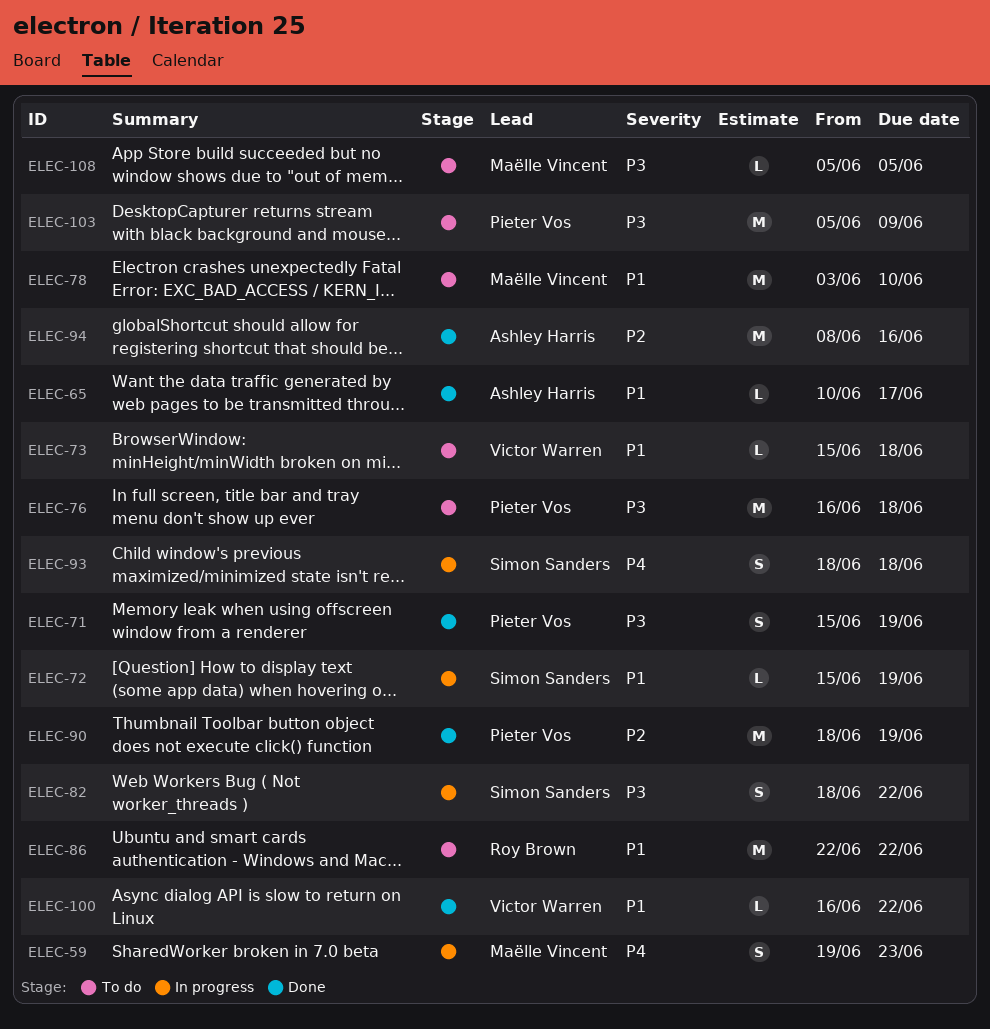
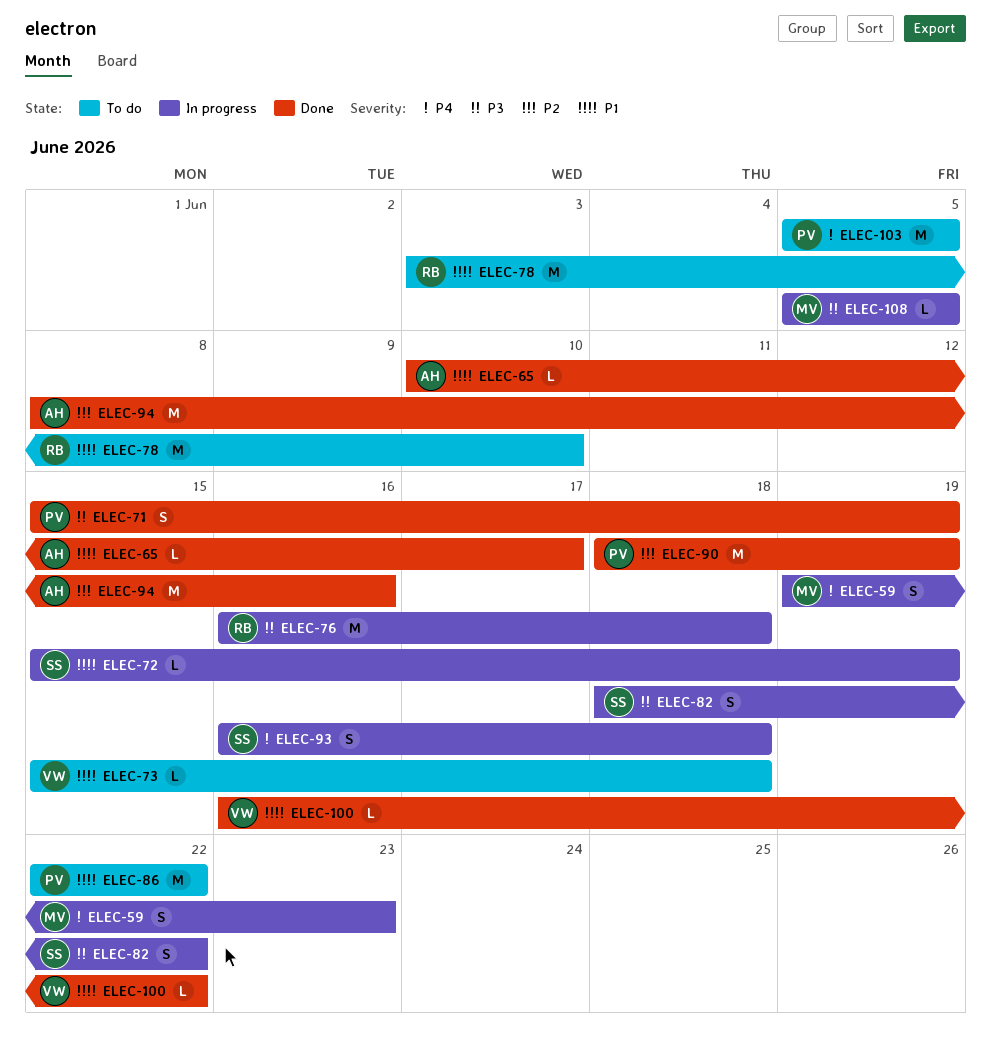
ELEC-76, status: To do -> In progress
ELEC-76, owner: Pieter Vos -> Roy Brown
ELEC-78, owner: Maëlle Vincent -> Roy Brown
ELEC-86, owner: Roy Brown -> Pieter Vos
ELEC-93, start: Jun 18 -> Jun 16
ELEC-103, priority: P3 -> P4
ELEC-103, due: Jun 9 -> Jun 5
ELEC-108, status: To do -> In progress

